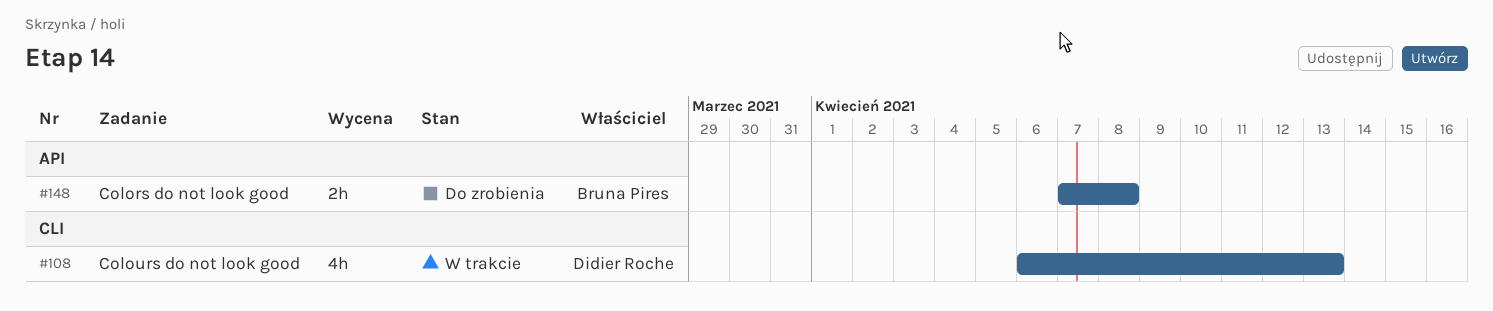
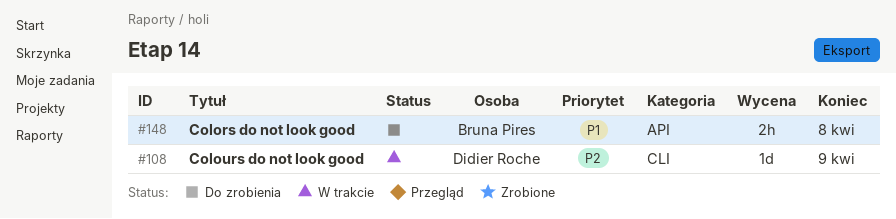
#108, estimate: 4h -> 1d
#108, due: Apr 13 -> Apr 9

